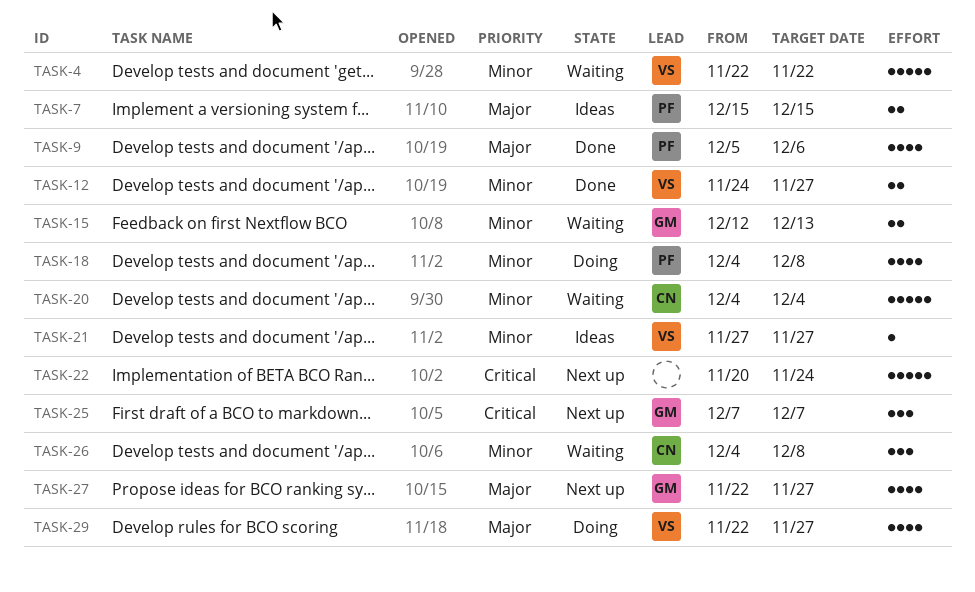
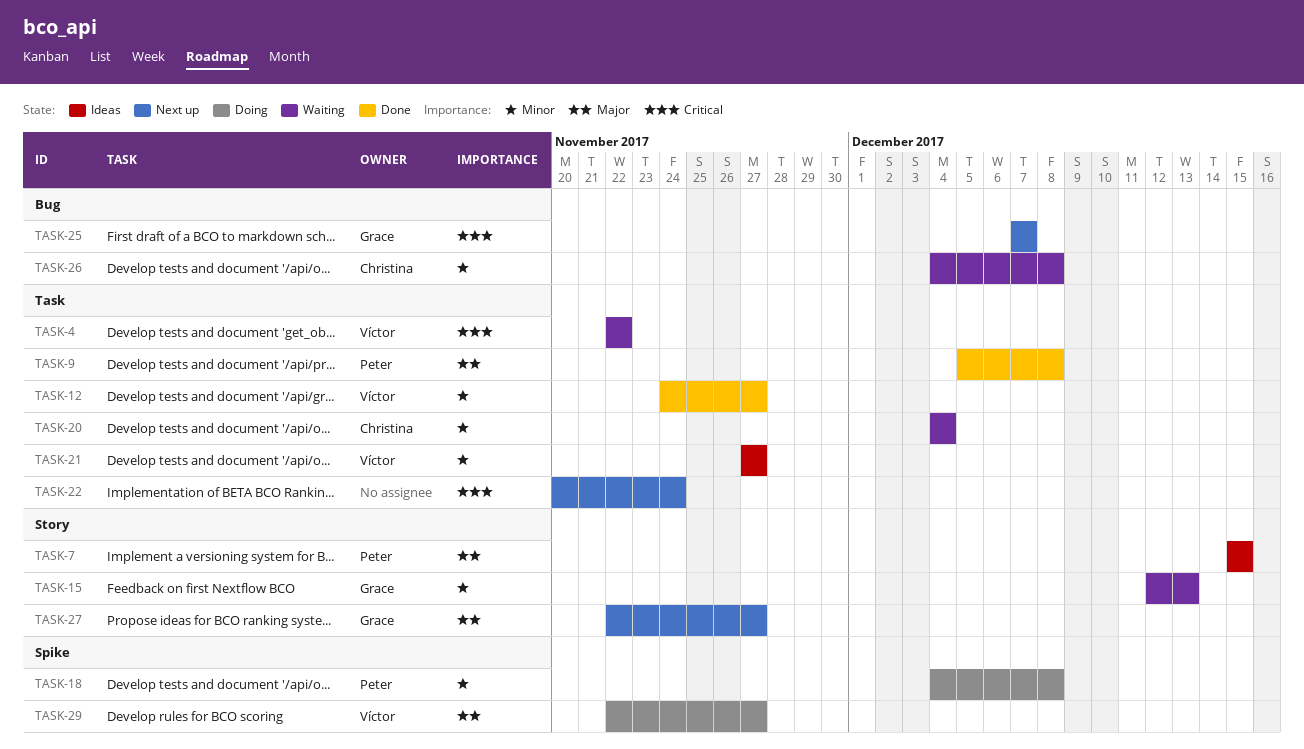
TASK-4, priority: Minor -> Critical
TASK-9, due: Dec 6 -> Dec 8

